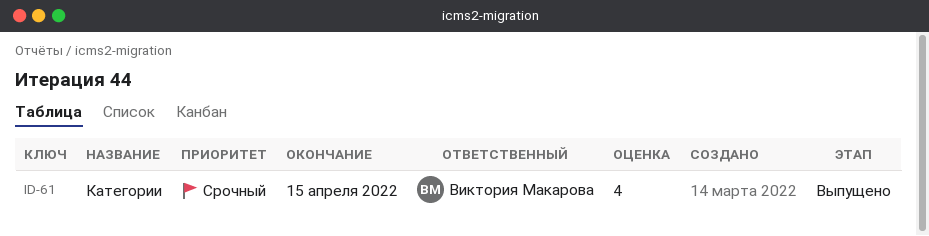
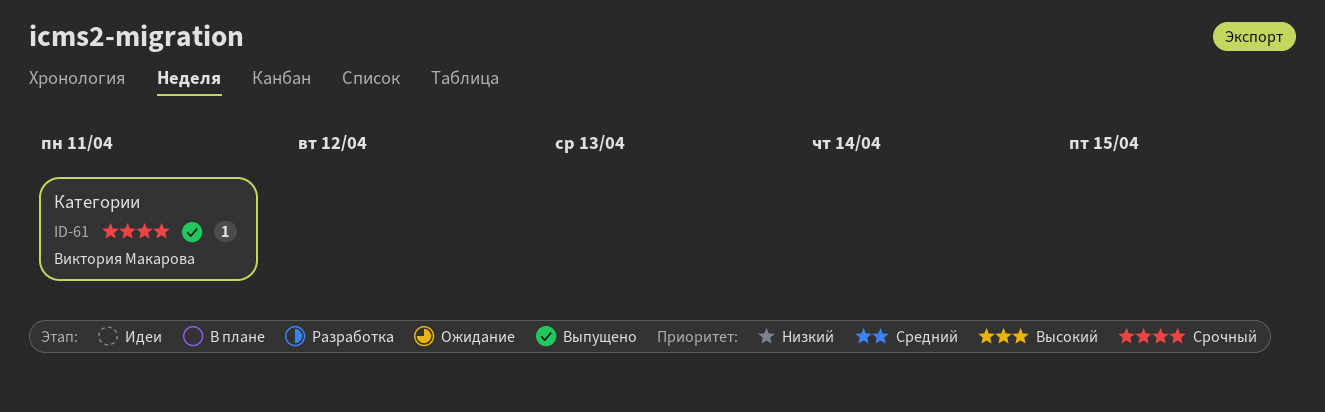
ID-61, estimate: 4 -> 1
ID-61, due: Apr 15 -> Apr 11

